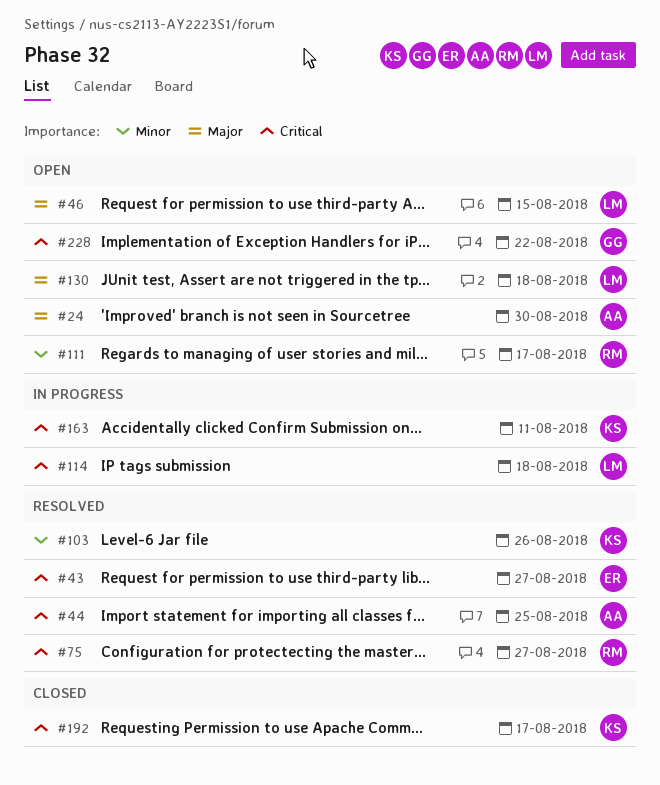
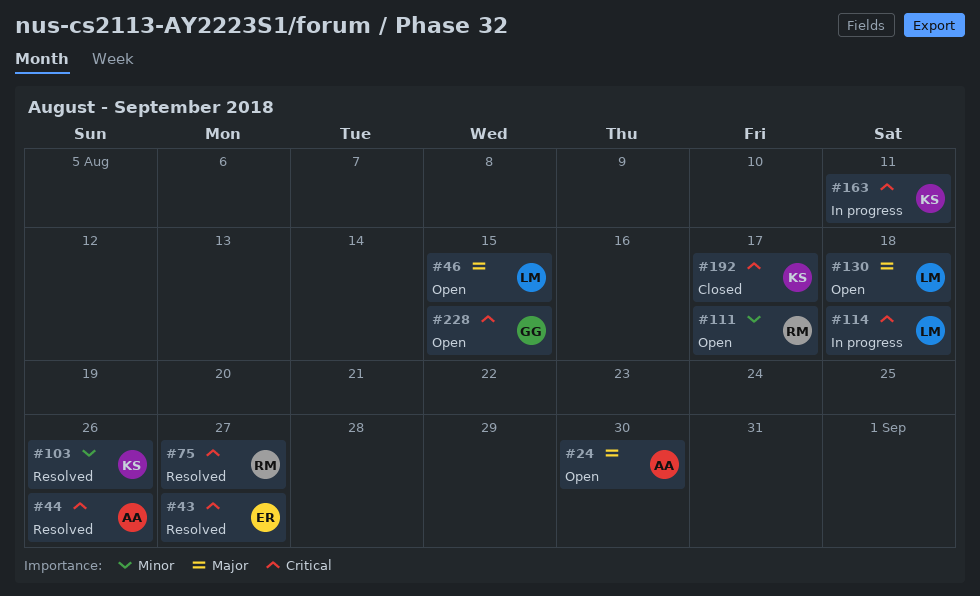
#44, due: Aug 25 -> Aug 26
#228, due: Aug 22 -> Aug 15

